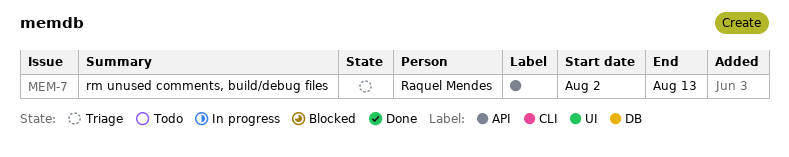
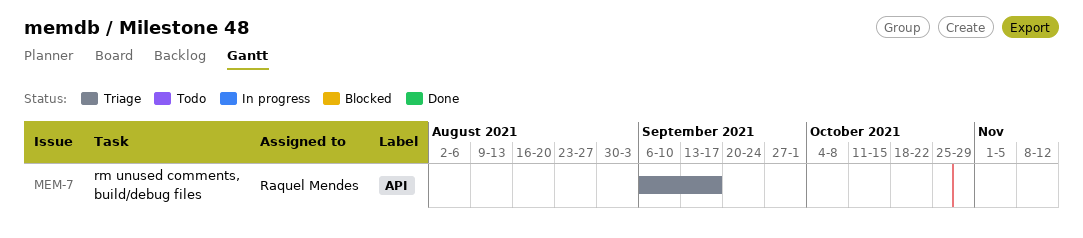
MEM-7, start: Aug 2 -> Sep 6
MEM-7, due: Aug 13 -> Sep 17

